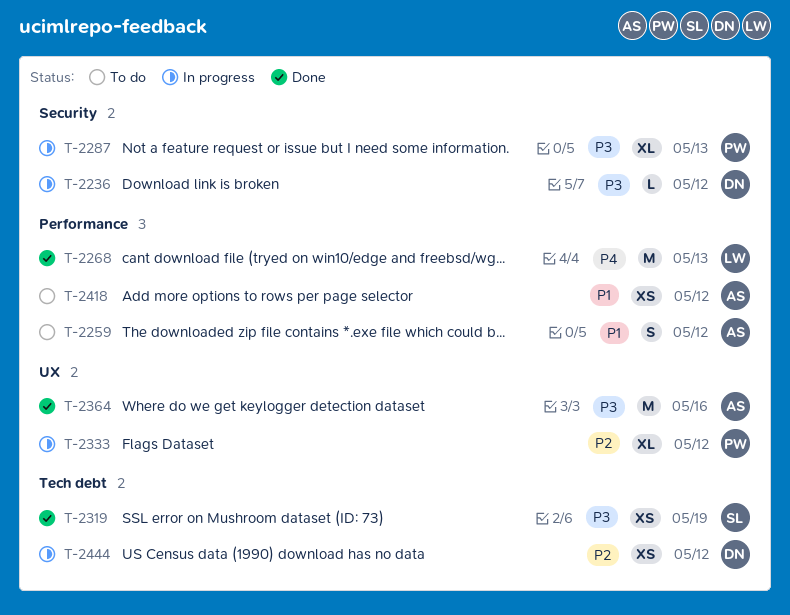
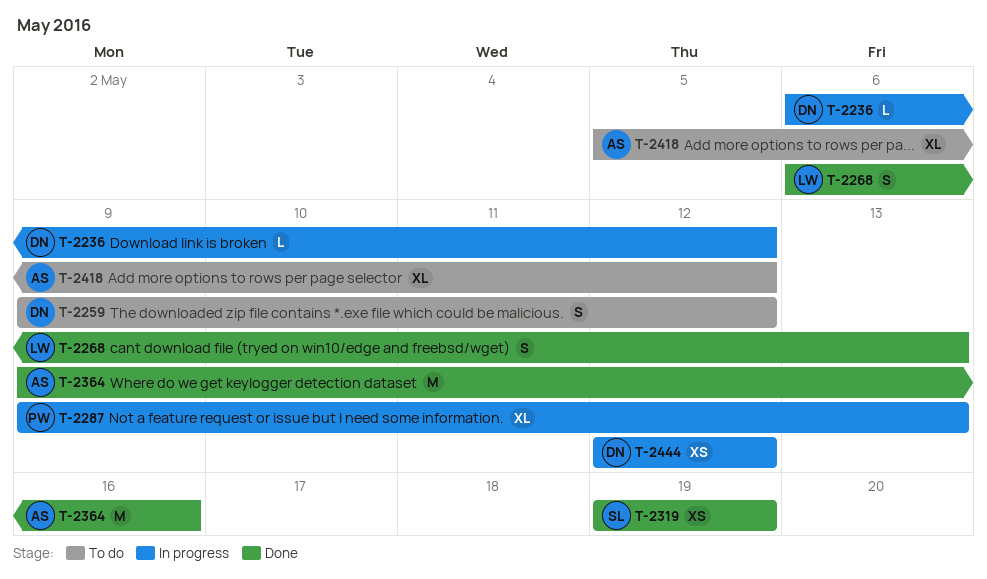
T-2259, owner: AS -> DN
T-2268, estimate: M -> S
T-2333: present -> none
T-2418, estimate: XS -> XL

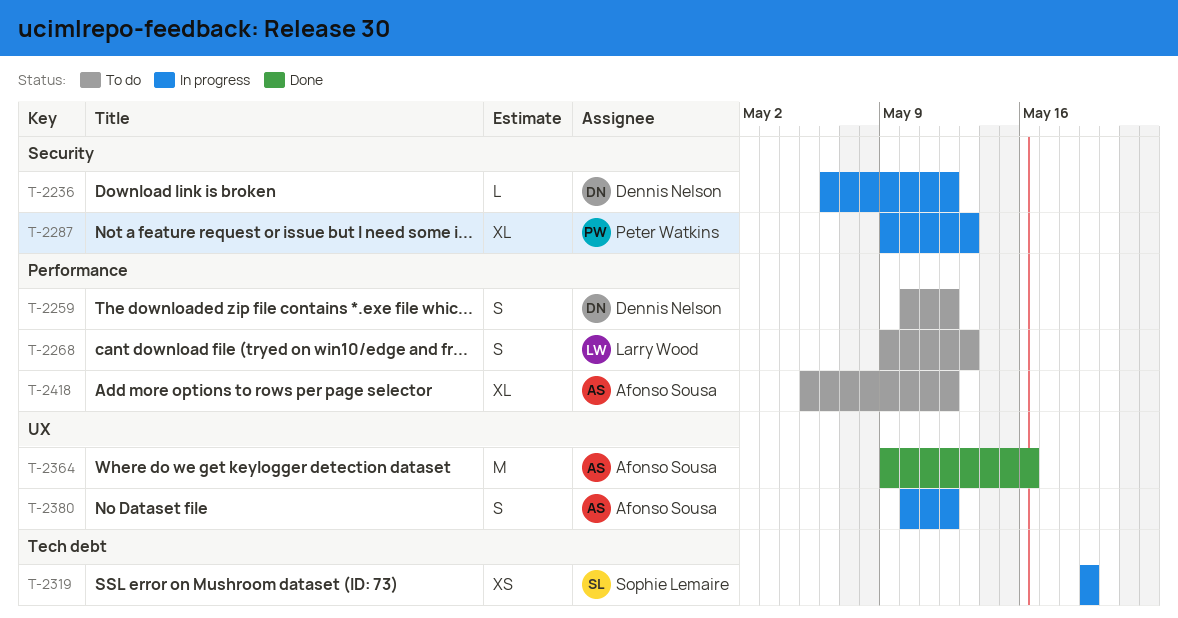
T-2259, start: May 9 -> May 10
T-2268, status: Done -> To do
T-2268, start: May 6 -> May 9
T-2319, status: Done -> In progress
T-2380: none -> present
T-2444: present -> none

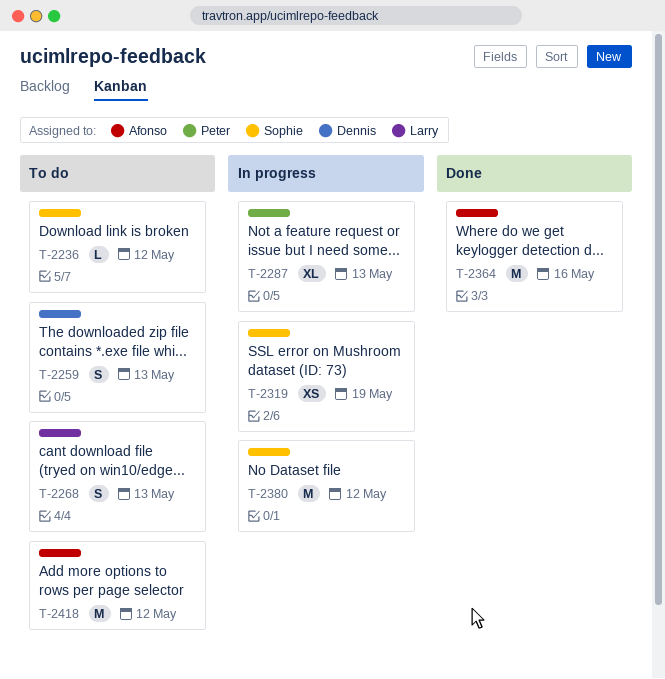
T-2236, status: In progress -> To do
T-2236, owner: Dennis Nelson -> Sophie Lemaire
T-2259, due: May 12 -> May 13
T-2380, owner: Afonso Sousa -> Sophie Lemaire
T-2380, estimate: S -> M
T-2418, estimate: XL -> M

